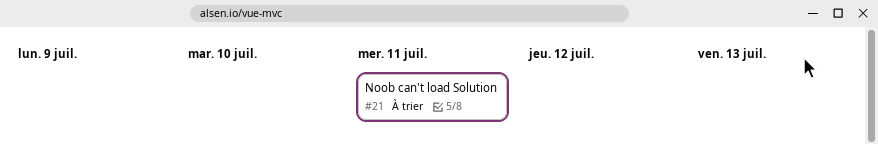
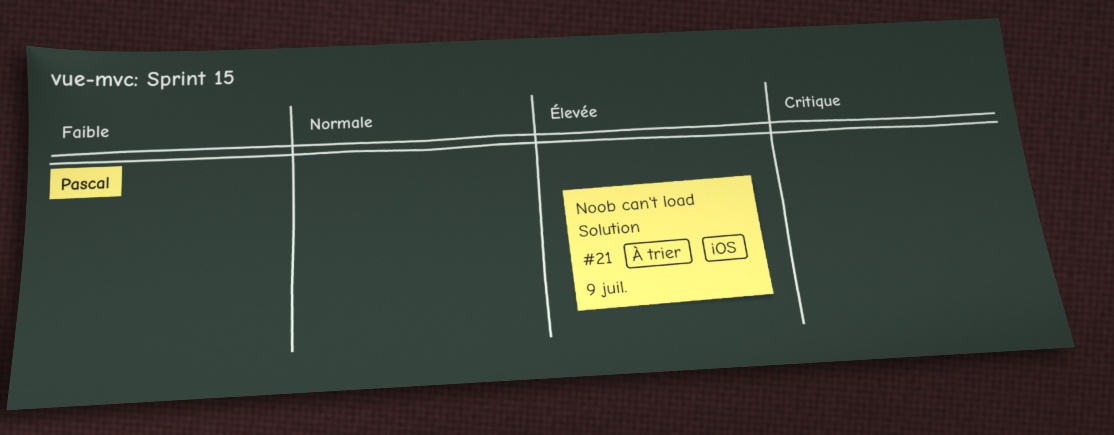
#21, due: Jul 11 -> Jul 9

